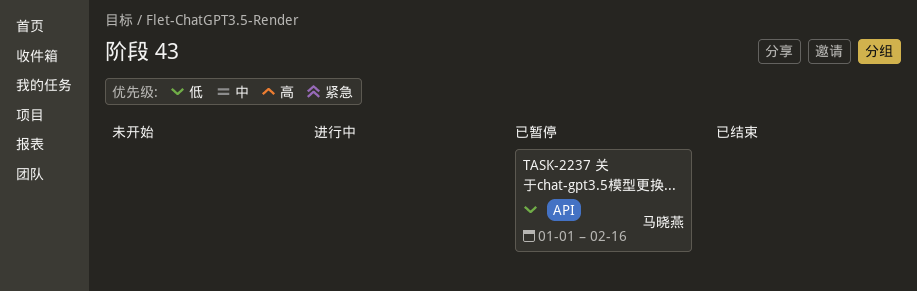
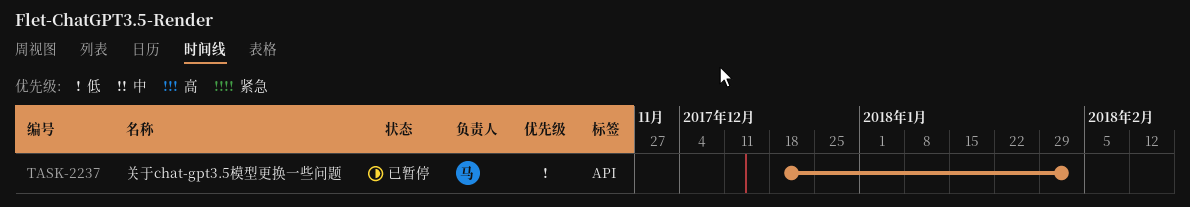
TASK-2237, start: Jan 1 -> Dec 18
TASK-2237, due: Feb 16 -> Feb 2

